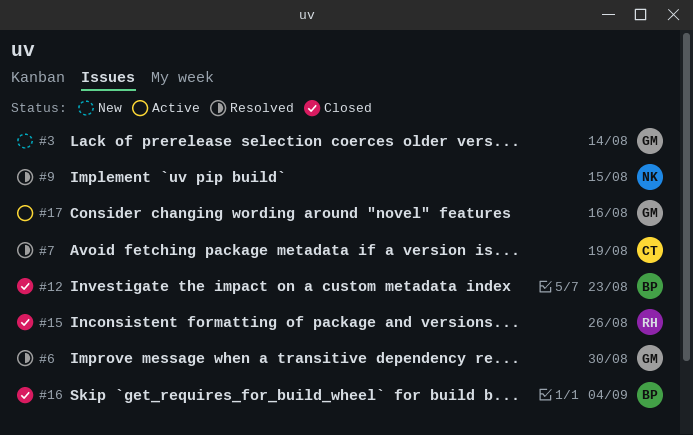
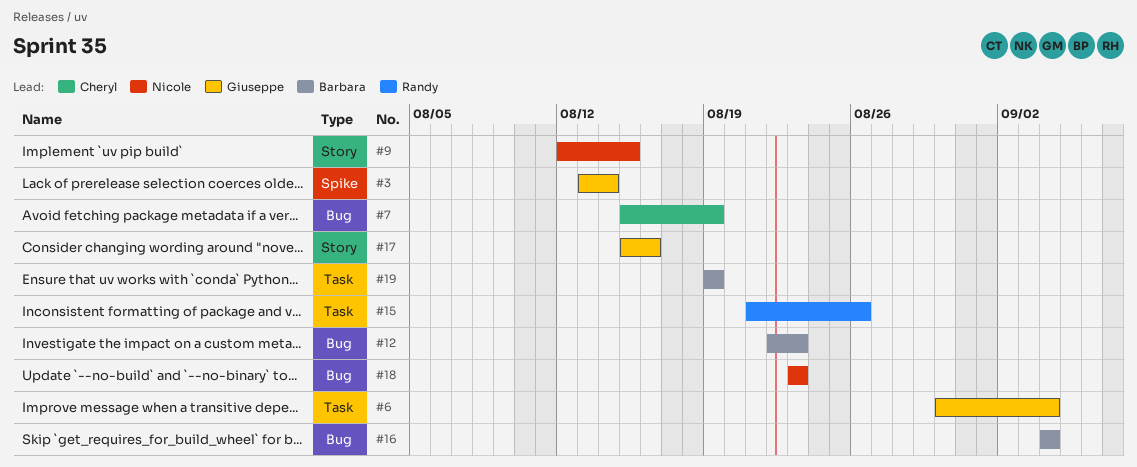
#6, due: Aug 30 -> Sep 4
#18: none -> present
#19: none -> present

